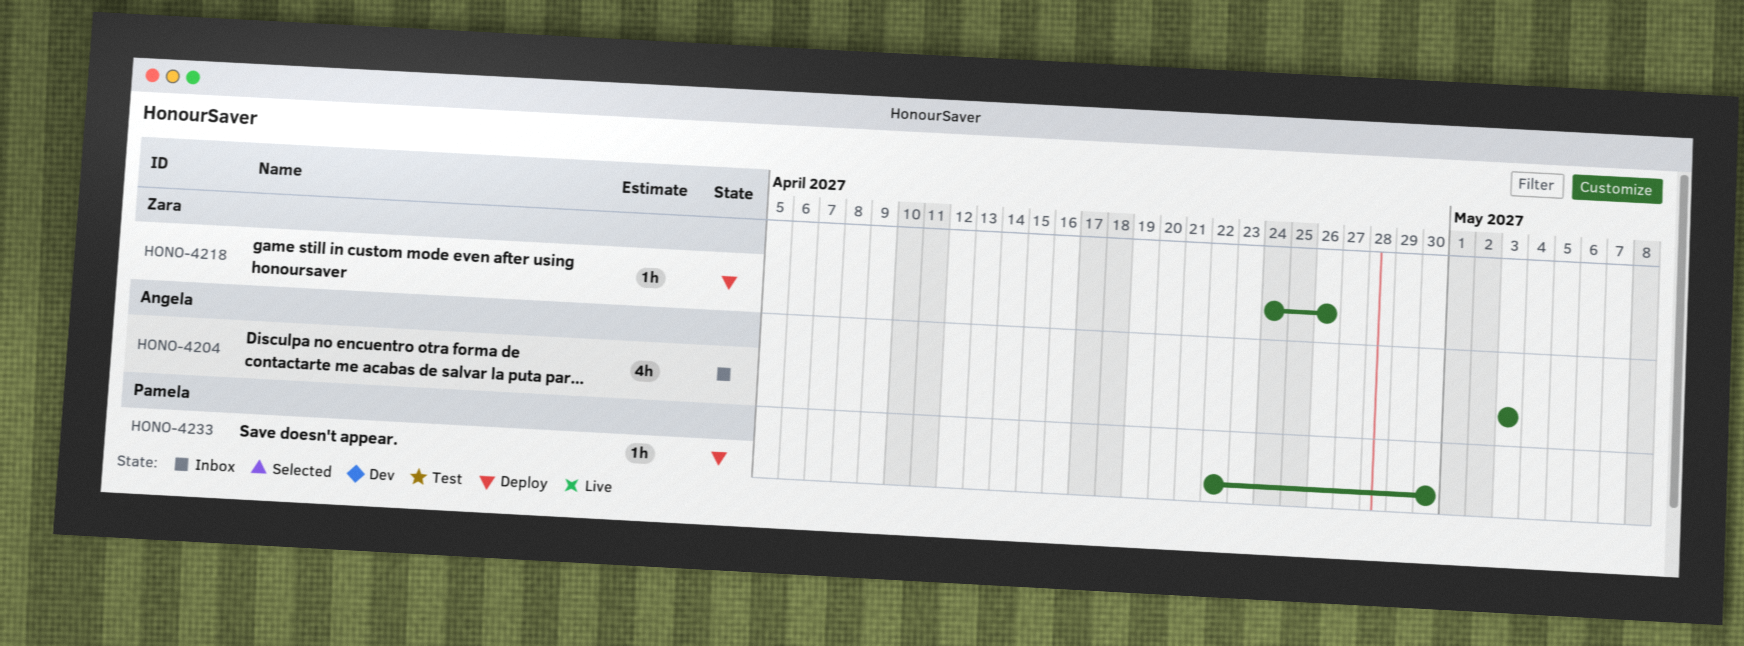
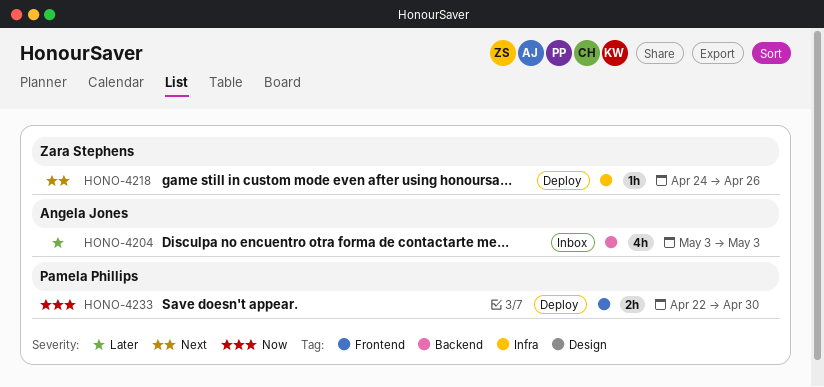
HONO-4233, estimate: 1h -> 2h

